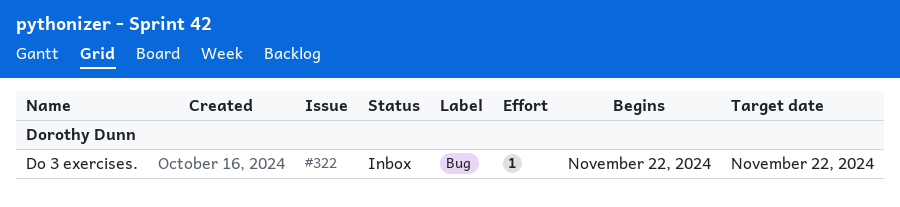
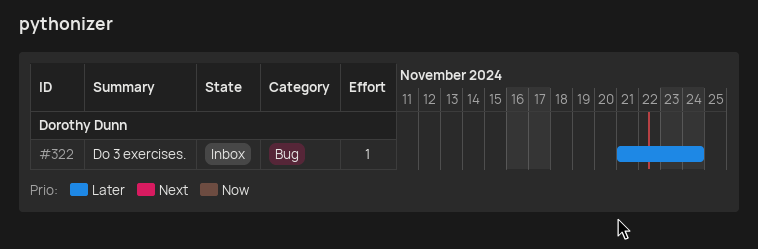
#322, start: Nov 22 -> Nov 21
#322, due: Nov 22 -> Nov 24

